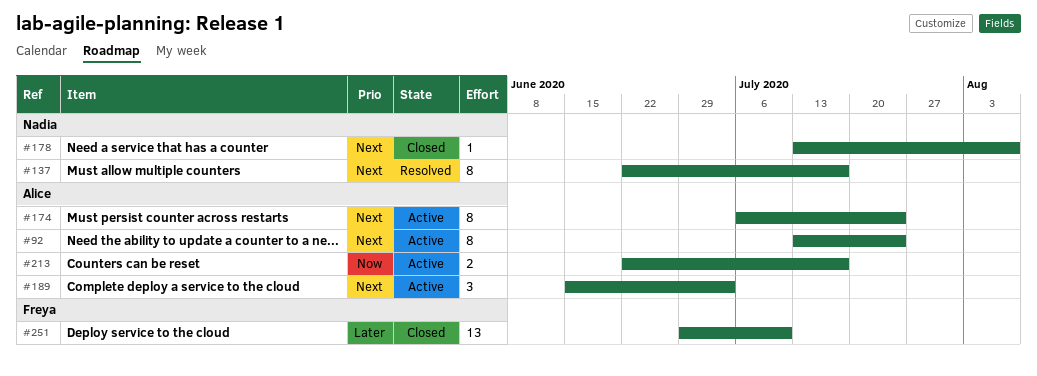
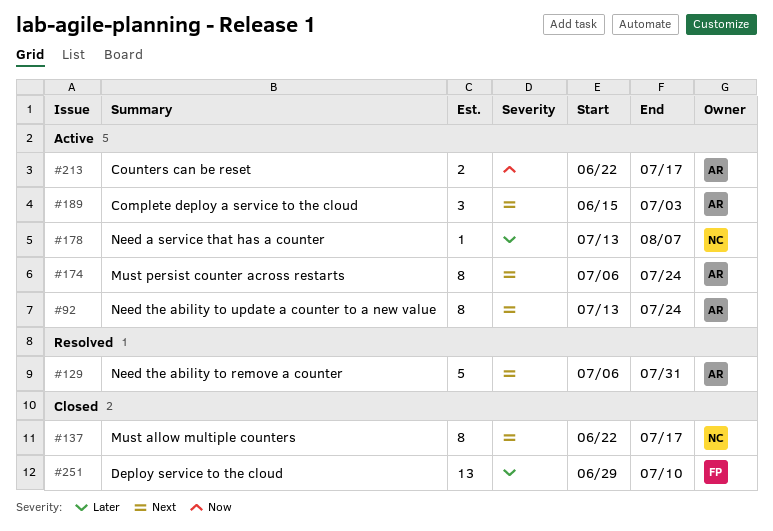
#129: none -> present
#137, status: Resolved -> Closed
#178, status: Closed -> Active
#178, priority: Next -> Later

